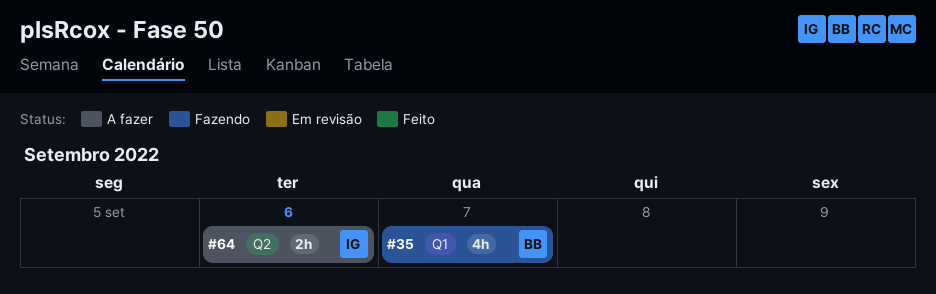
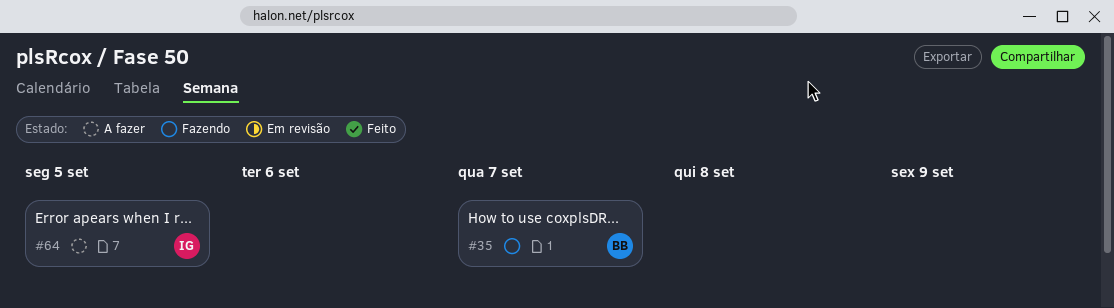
#64, due: Sep 6 -> Sep 5

